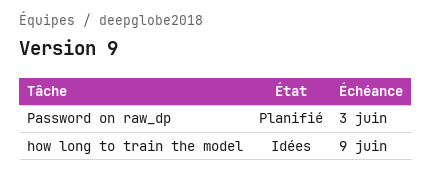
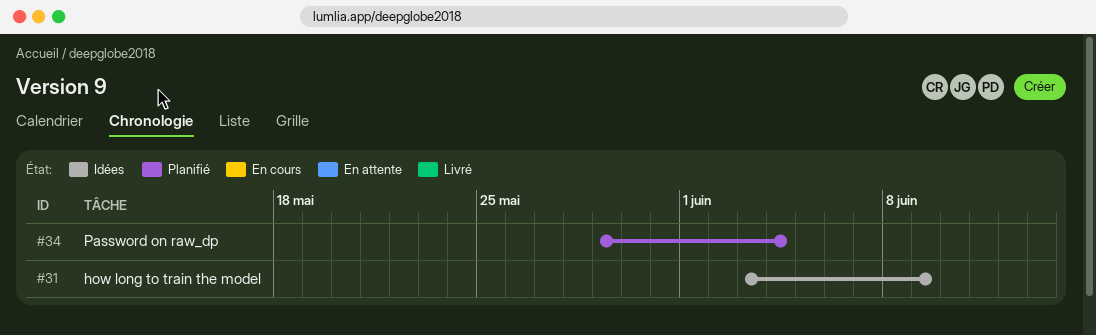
Password on raw_dp, due: Jun 3 -> Jun 4

